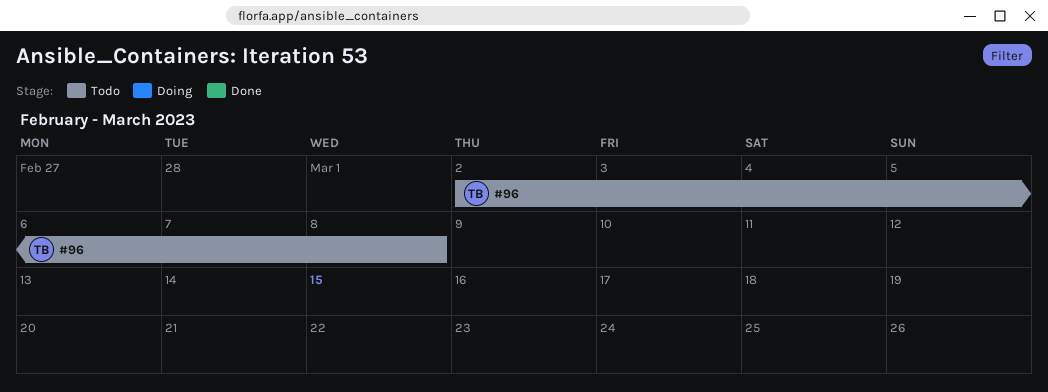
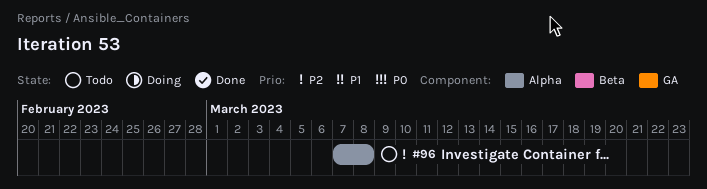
#96, start: Mar 2 -> Mar 7

